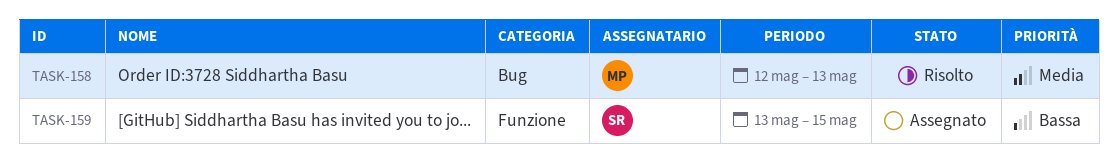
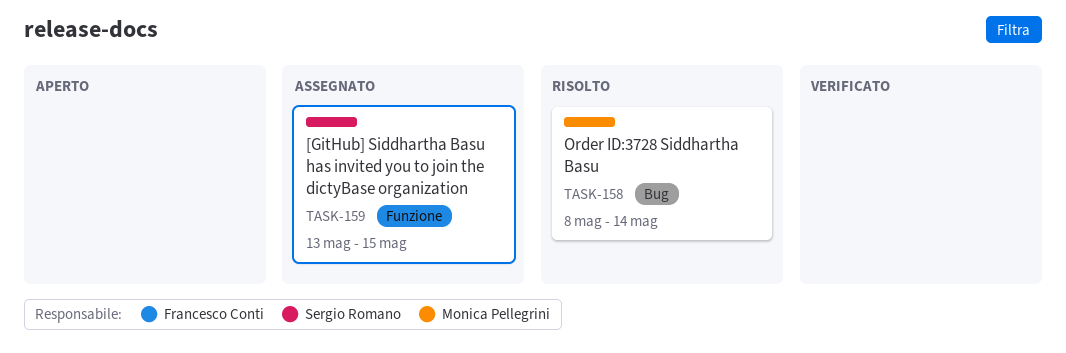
TASK-158, start: May 12 -> May 8
TASK-158, due: May 13 -> May 14

